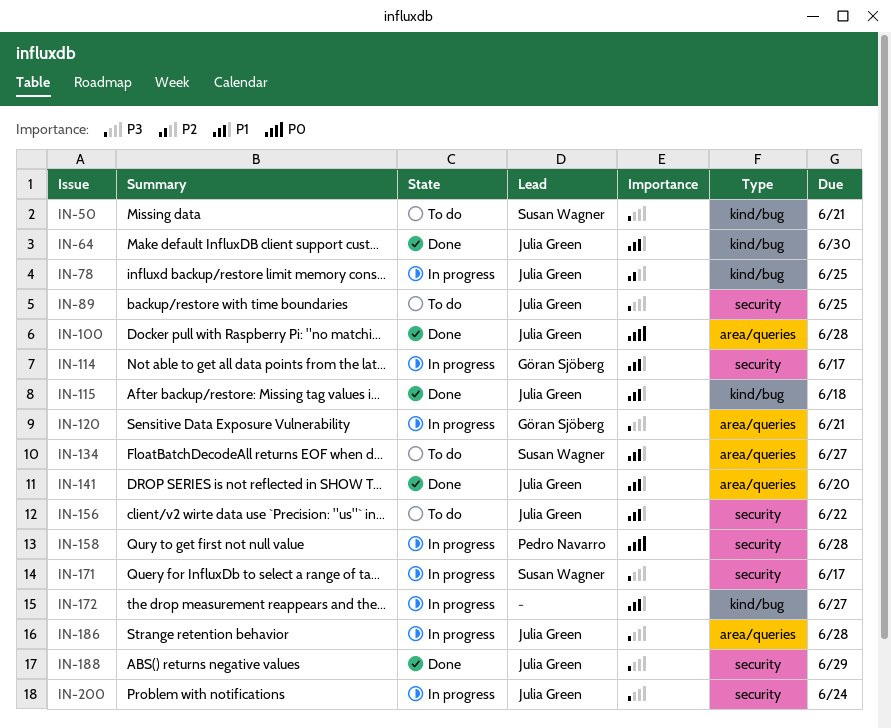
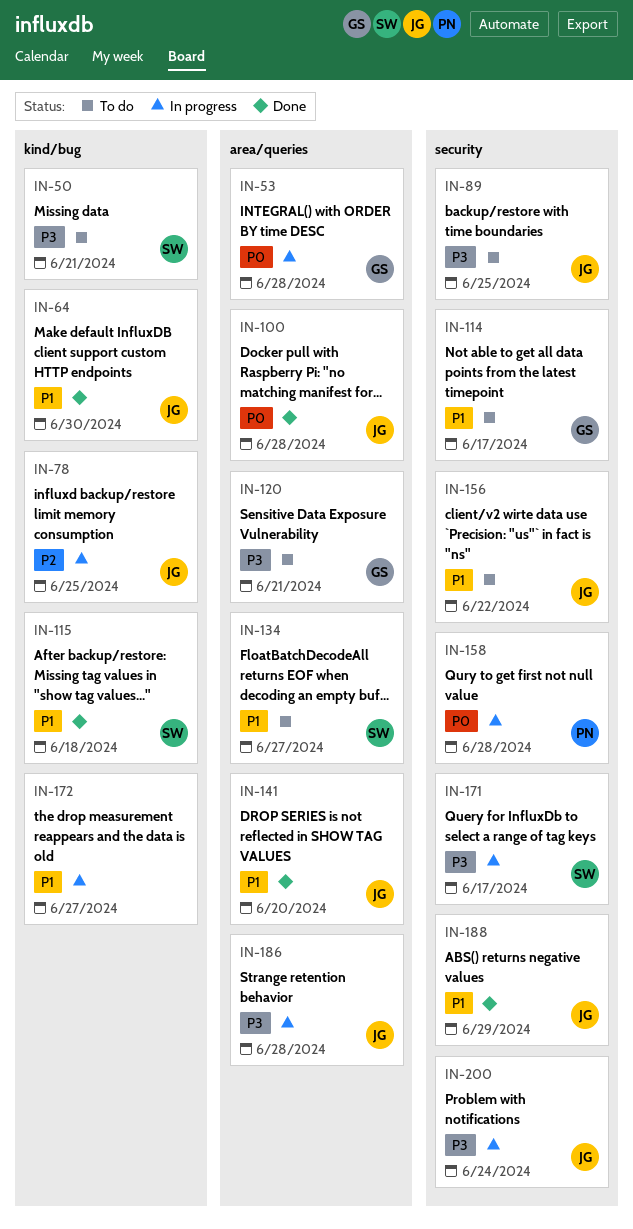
IN-53: none -> present
IN-114, status: In progress -> To do
IN-115, owner: Julia Green -> Susan Wagner
IN-120, status: In progress -> To do
IN-188, priority: P3 -> P1

